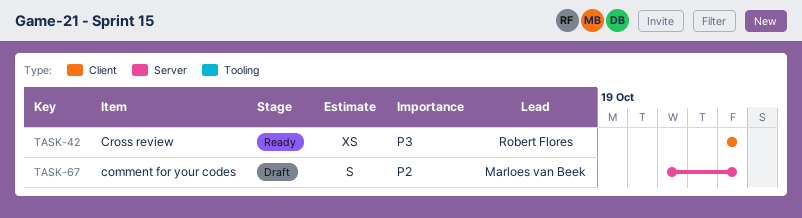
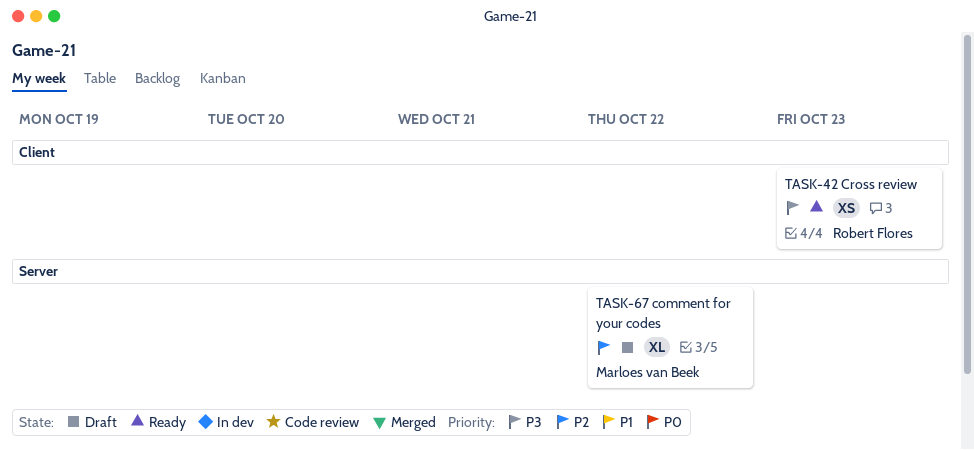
TASK-67, estimate: S -> XL
TASK-67, due: Oct 23 -> Oct 22

